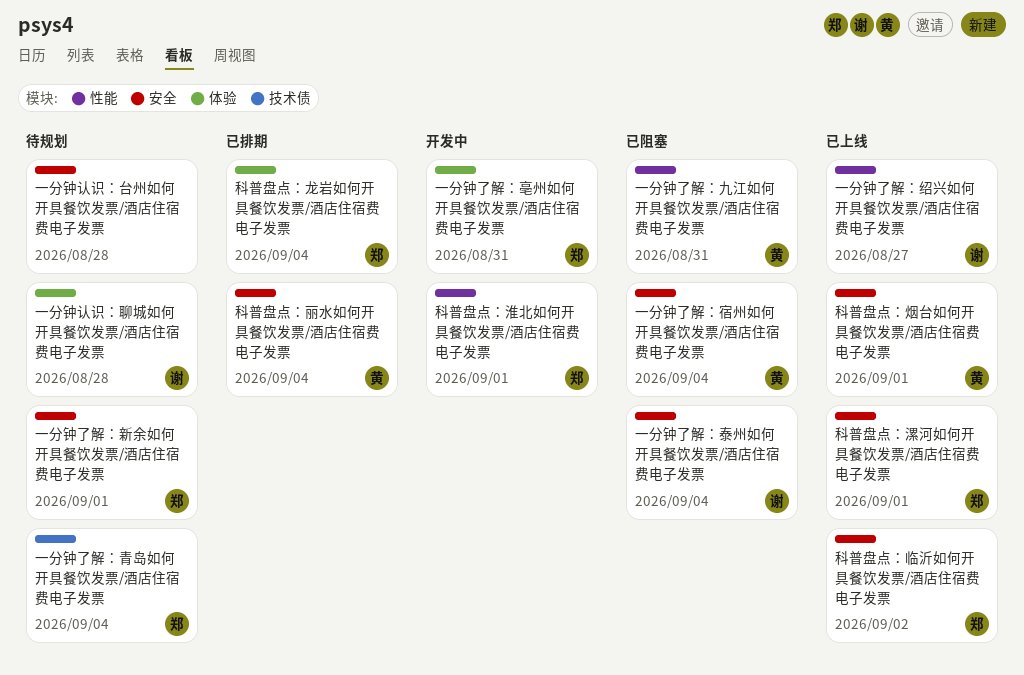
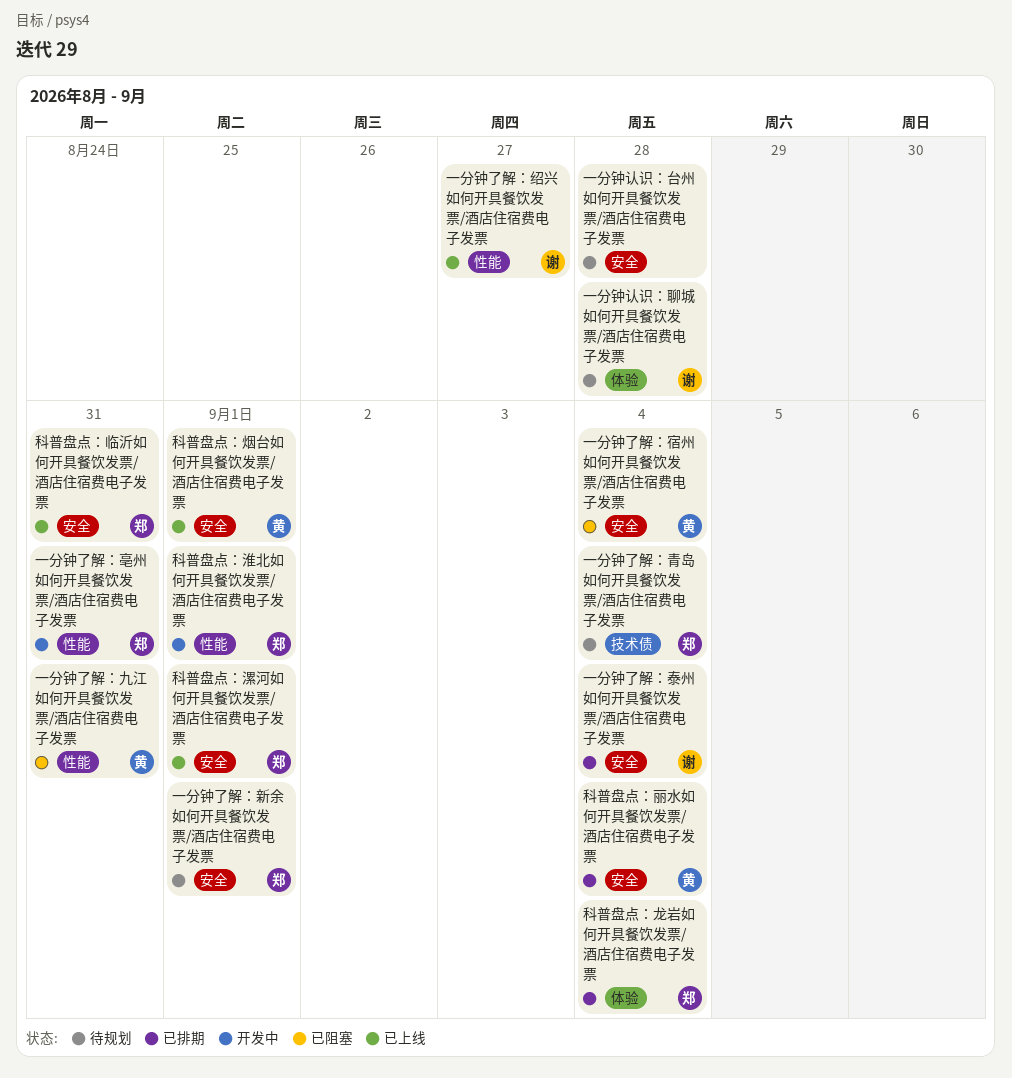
一分钟了解：亳州如何开具餐饮发票/酒店住宿费电子发票, label: 体验 -> 性能
一分钟了解：泰州如何开具餐饮发票/酒店住宿费电子发票, status: 已阻塞 -> 已排期
科普盘点：临沂如何开具餐饮发票/酒店住宿费电子发票, due: Sep 2 -> Aug 31

